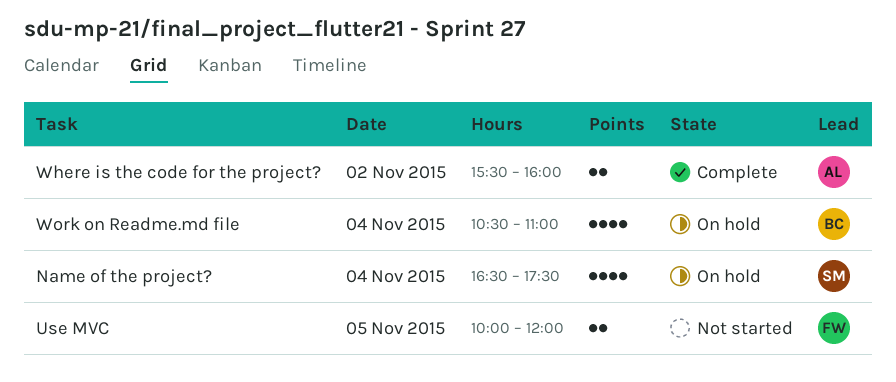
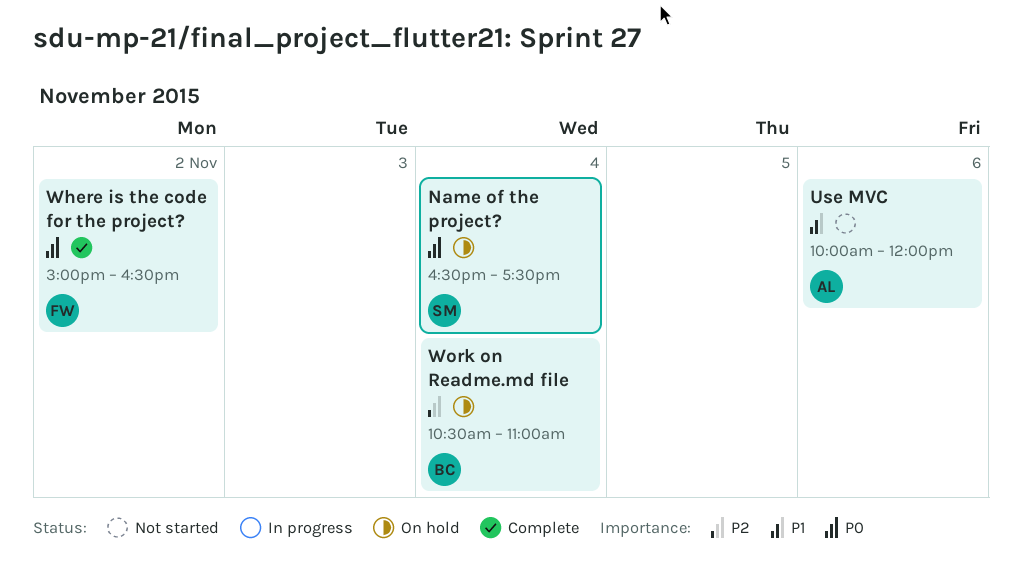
Use MVC, owner: FW -> AL
Use MVC, day: Nov 5 -> Nov 6
Where is the code for the project?, owner: AL -> FW
Where is the code for the project?, begins: 15:30 -> 15:00
Where is the code for the project?, ends: 16:00 -> 16:30

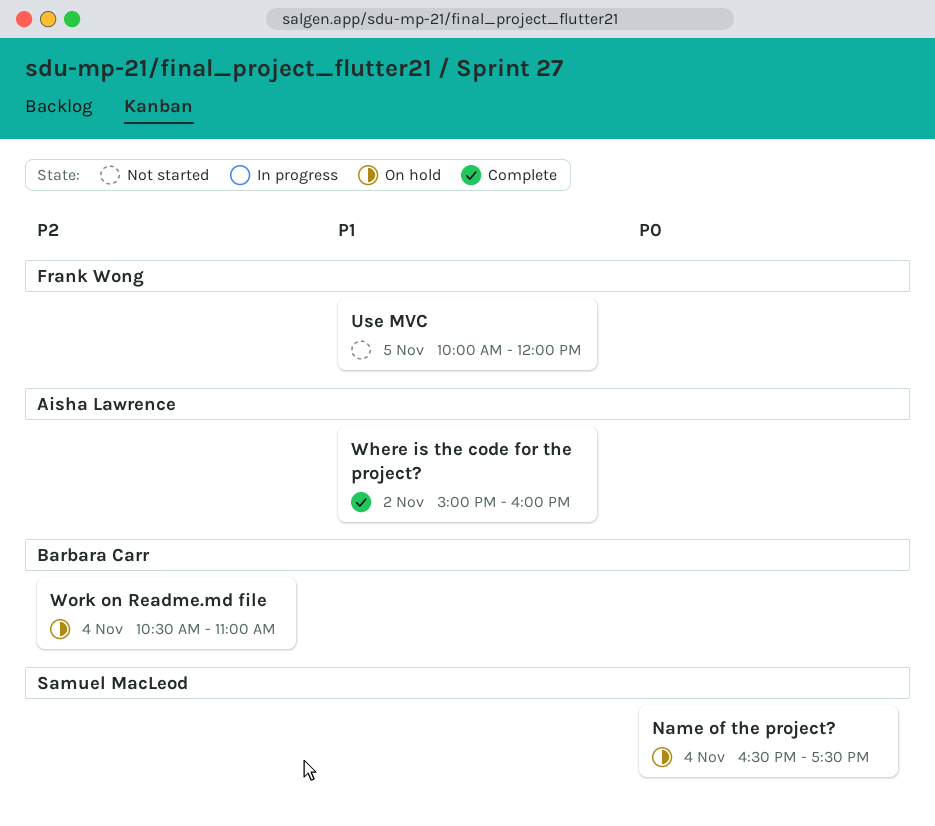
Use MVC, owner: Aisha Lawrence -> Frank Wong
Use MVC, day: Nov 6 -> Nov 5
Where is the code for the project?, owner: Frank Wong -> Aisha Lawrence
Where is the code for the project?, priority: P0 -> P1
Where is the code for the project?, ends: 16:30 -> 16:00

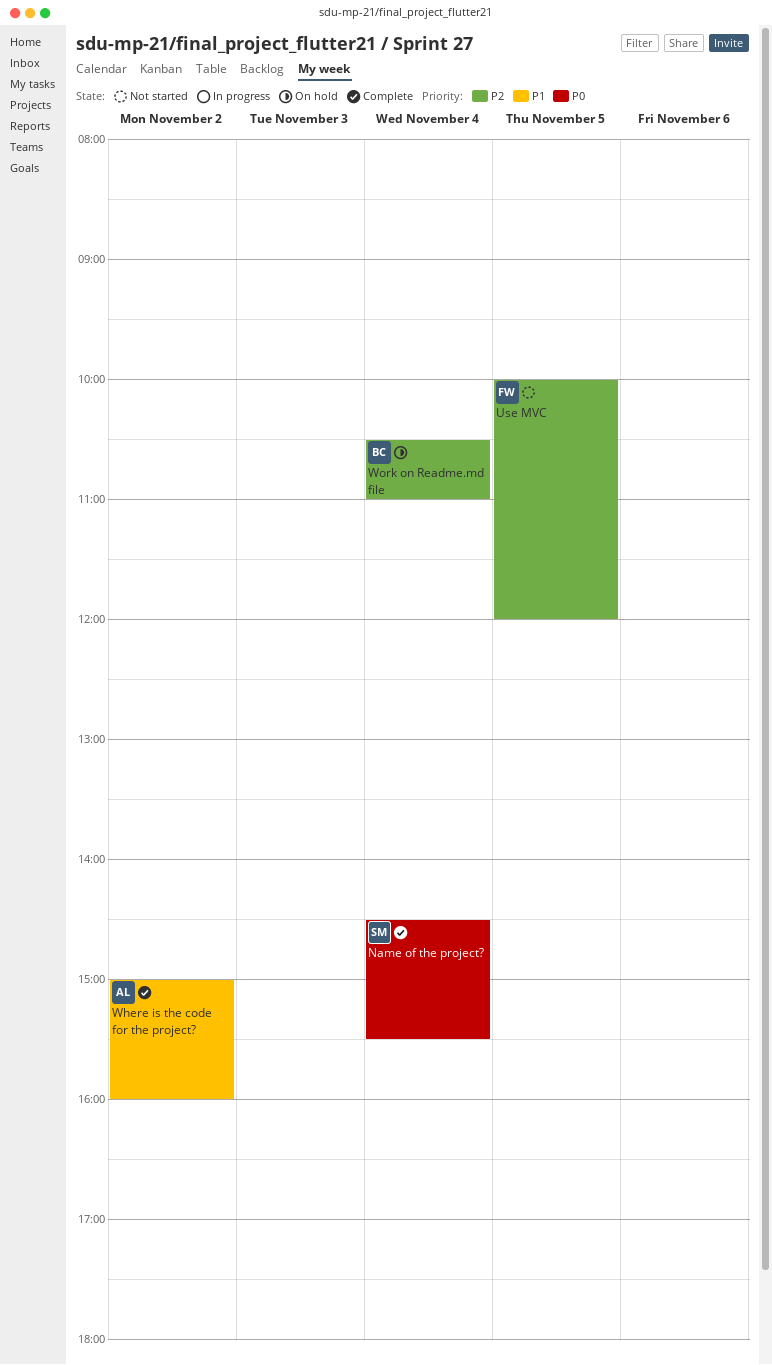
Name of the project?, status: On hold -> Complete
Name of the project?, begins: 16:30 -> 14:30
Name of the project?, ends: 17:30 -> 15:30
Use MVC, priority: P1 -> P2

